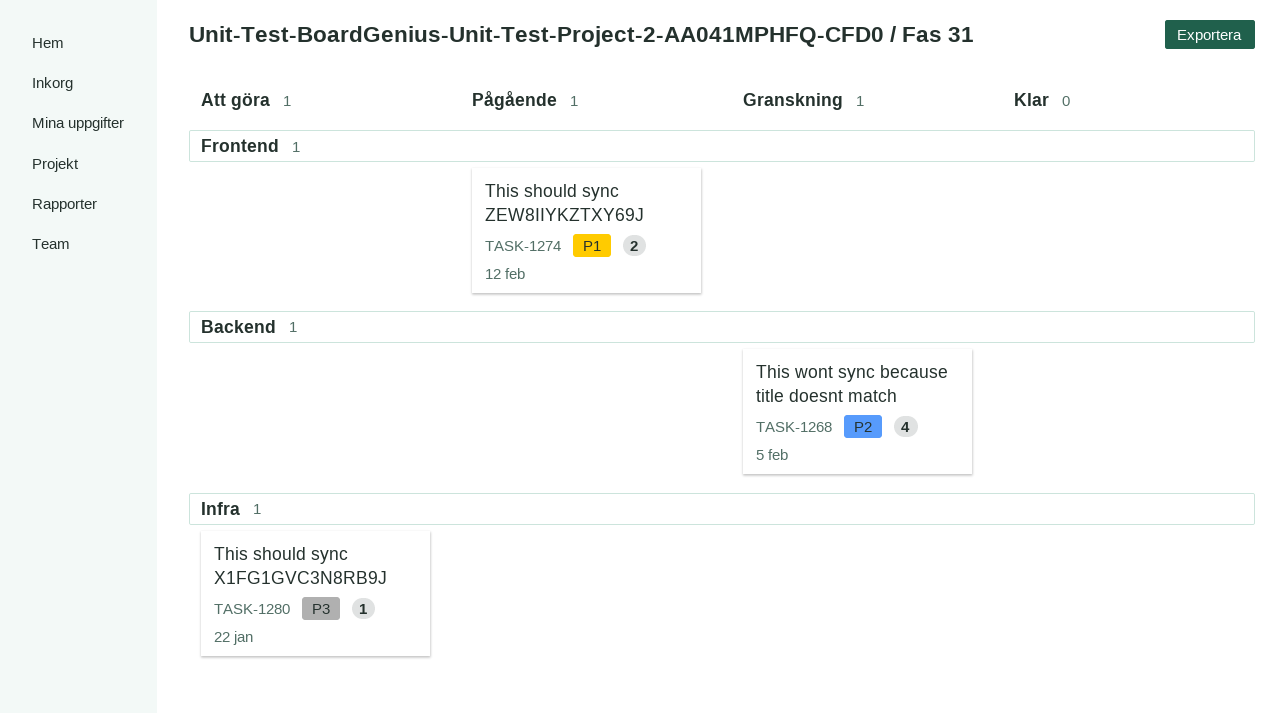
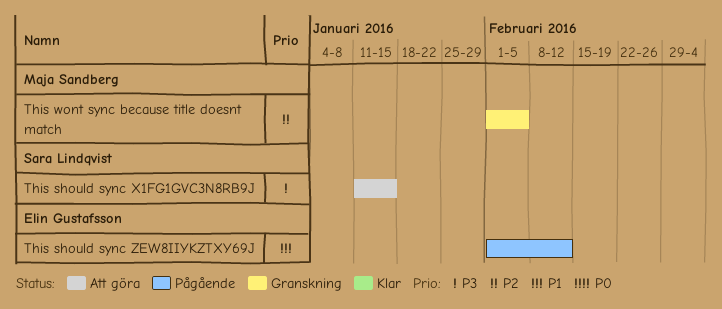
This should sync X1FG1GVC3N8RB9J, due: Jan 22 -> Jan 15

